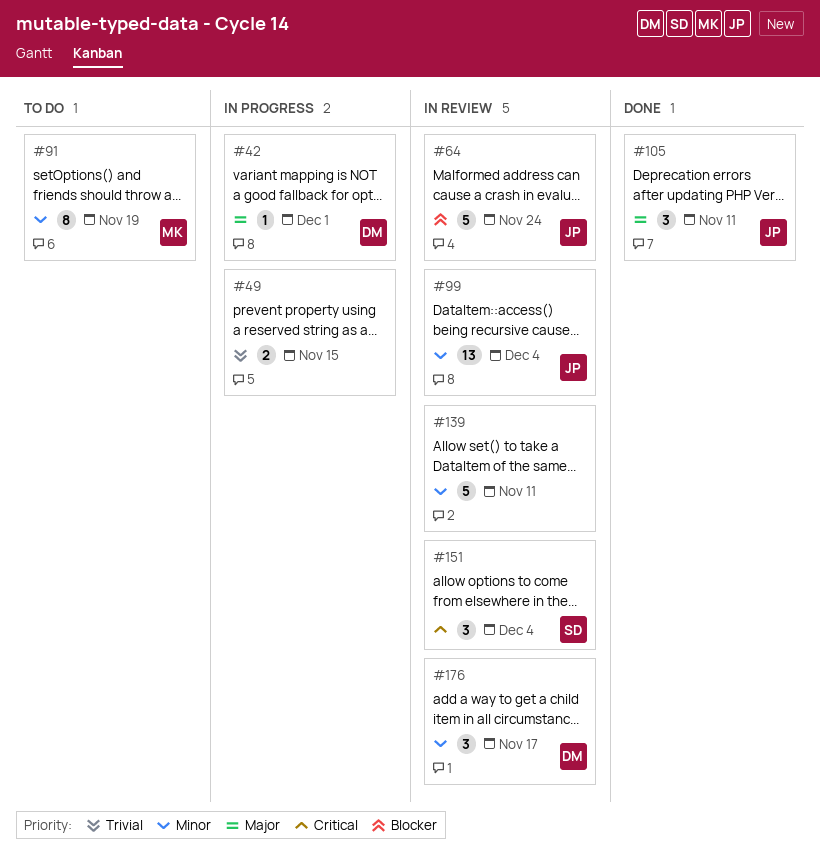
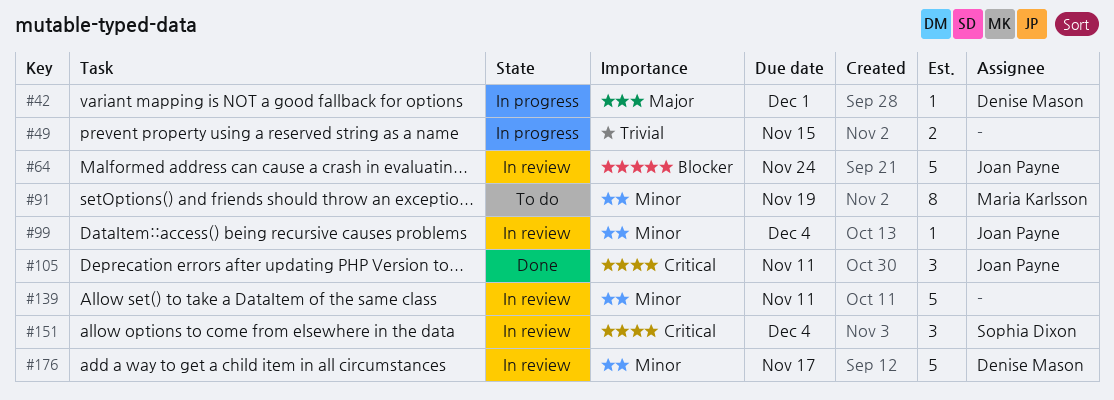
#99, estimate: 13 -> 1
#105, priority: Major -> Critical
#176, estimate: 3 -> 5

